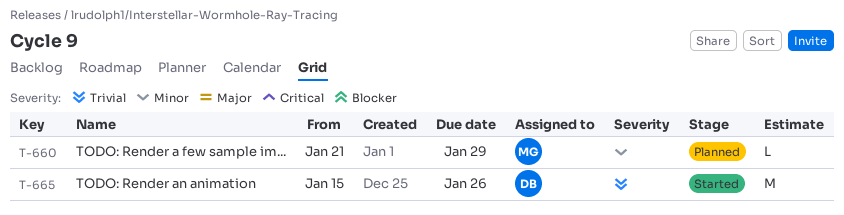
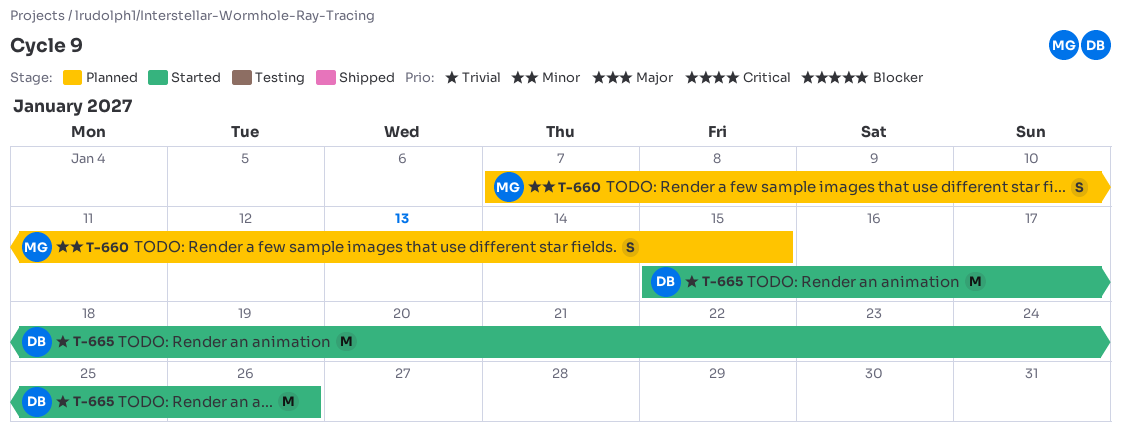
T-660, estimate: L -> S
T-660, start: Jan 21 -> Jan 7
T-660, due: Jan 29 -> Jan 15

